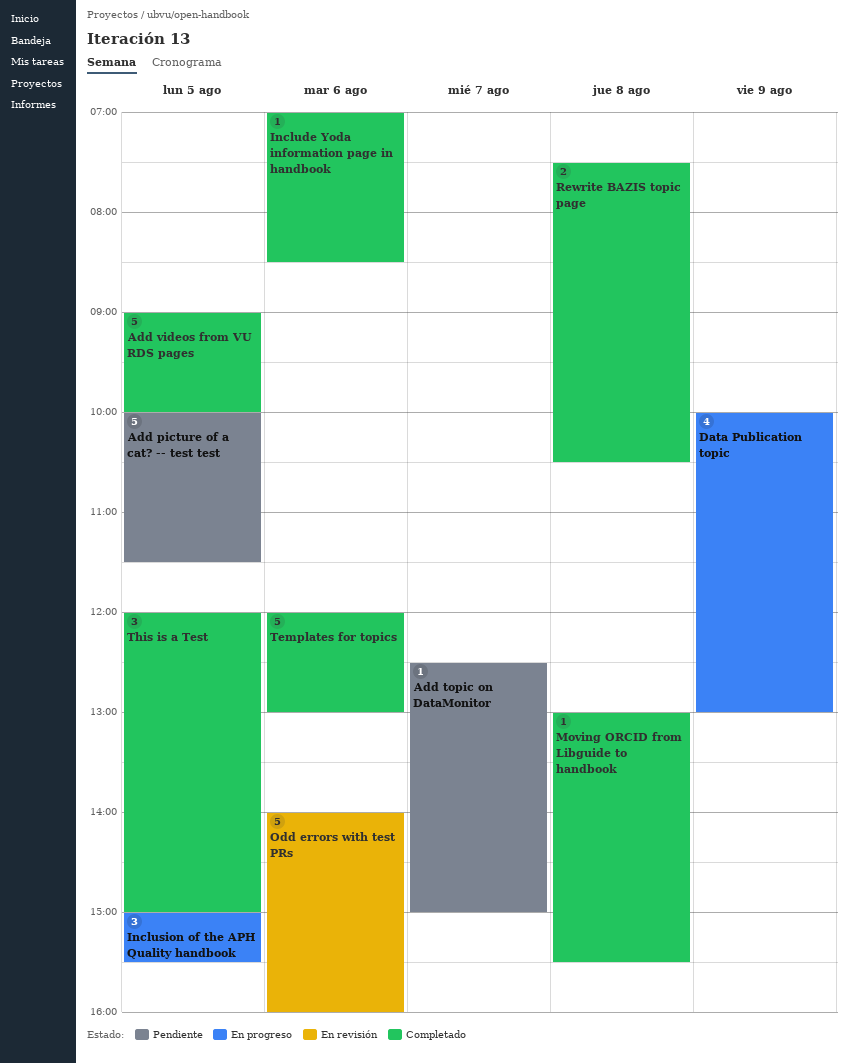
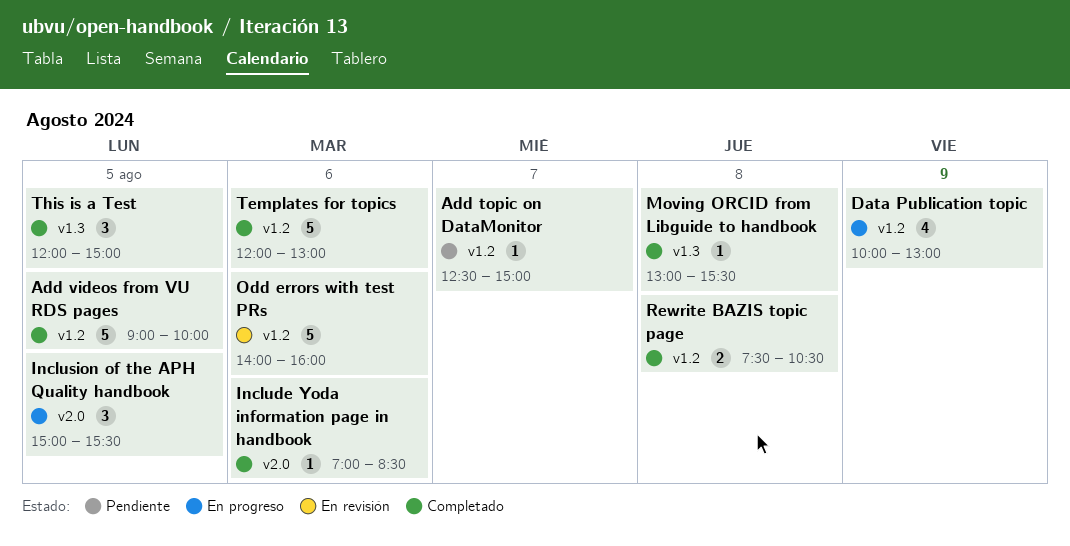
Add picture of a cat? -- test test: present -> none

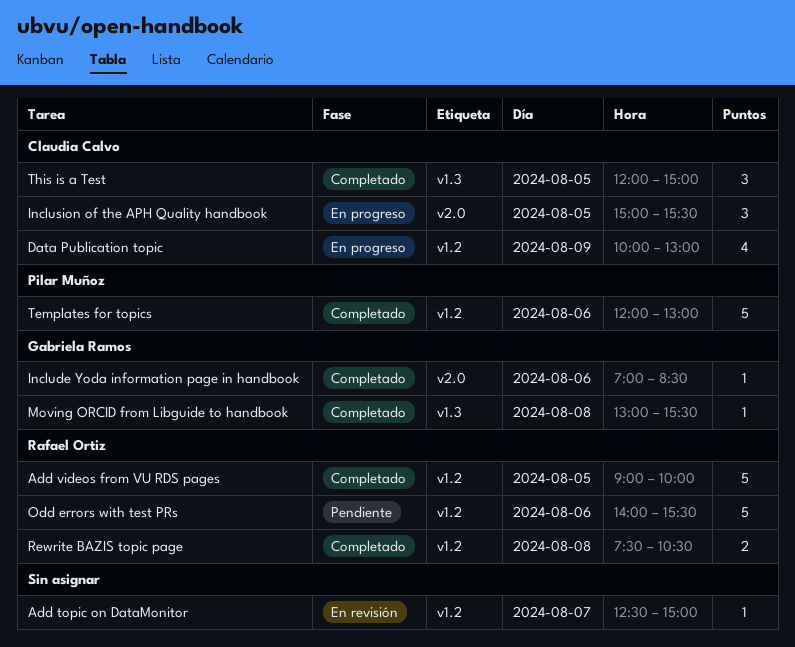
Add topic on DataMonitor, status: Pendiente -> En revisión
Odd errors with test PRs, status: En revisión -> Pendiente
Odd errors with test PRs, ends: 16:00 -> 15:30

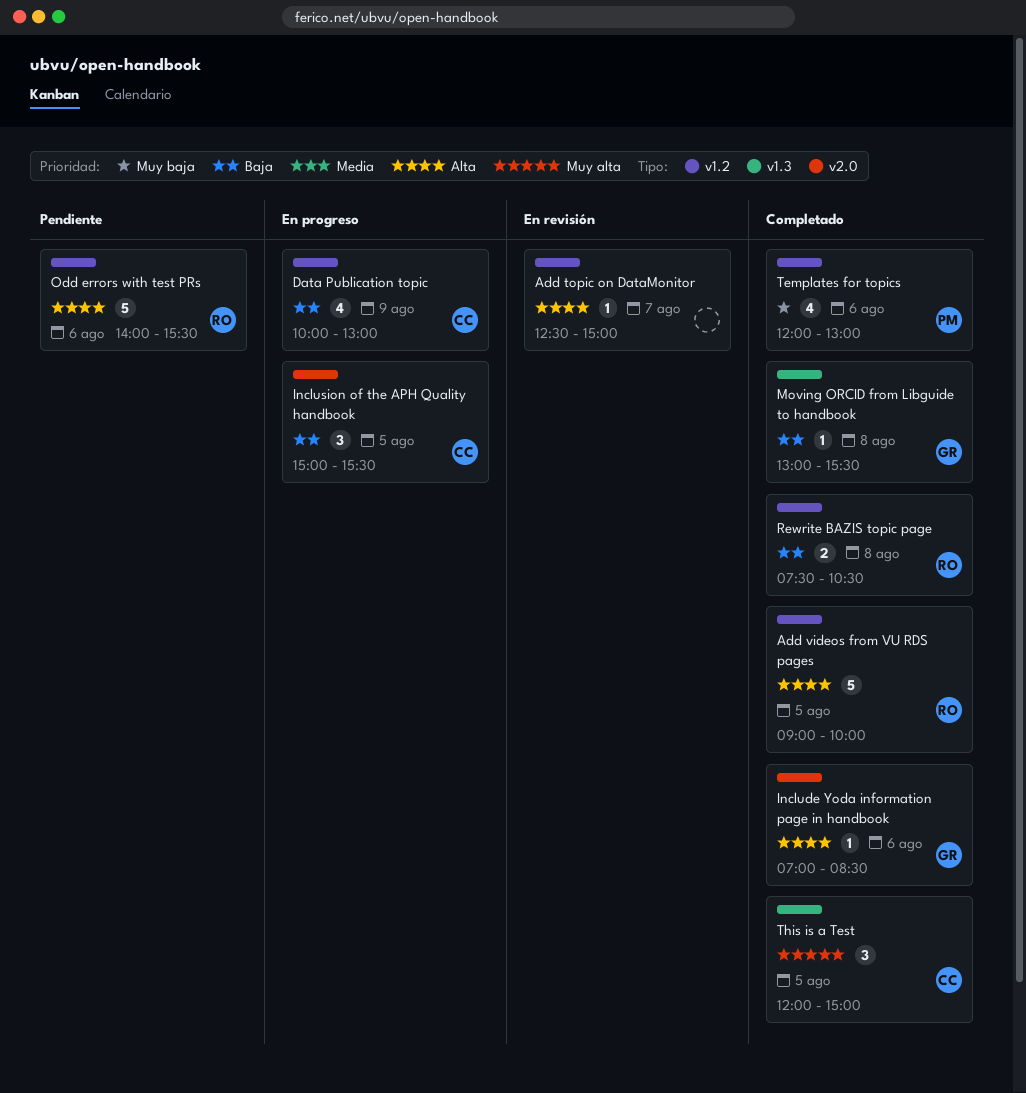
Templates for topics, estimate: 5 -> 4

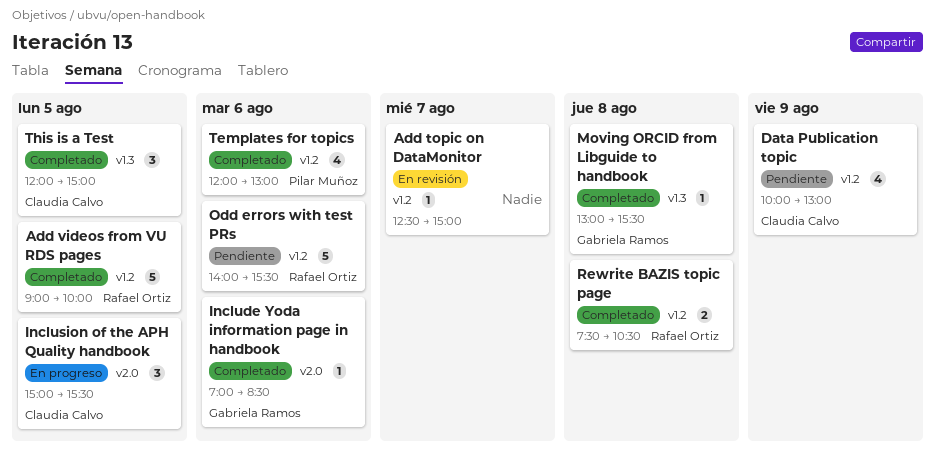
Data Publication topic, status: En progreso -> Pendiente

